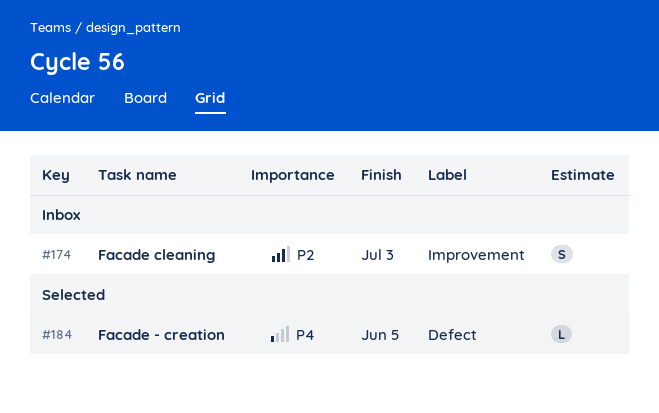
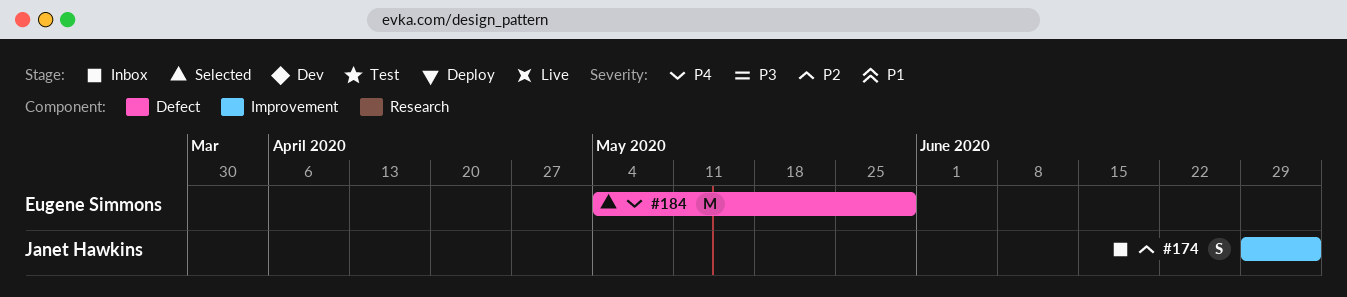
#184, estimate: L -> M
#184, due: Jun 5 -> May 29

